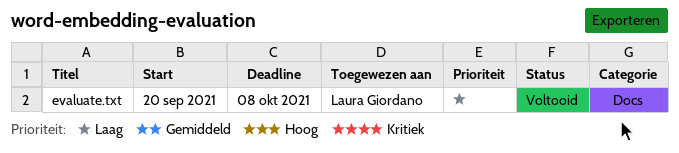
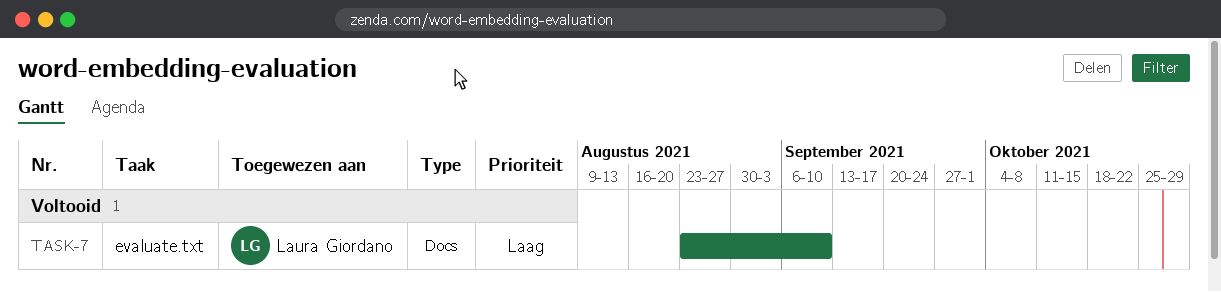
evaluate.txt, start: Sep 20 -> Aug 23
evaluate.txt, due: Oct 8 -> Sep 10

